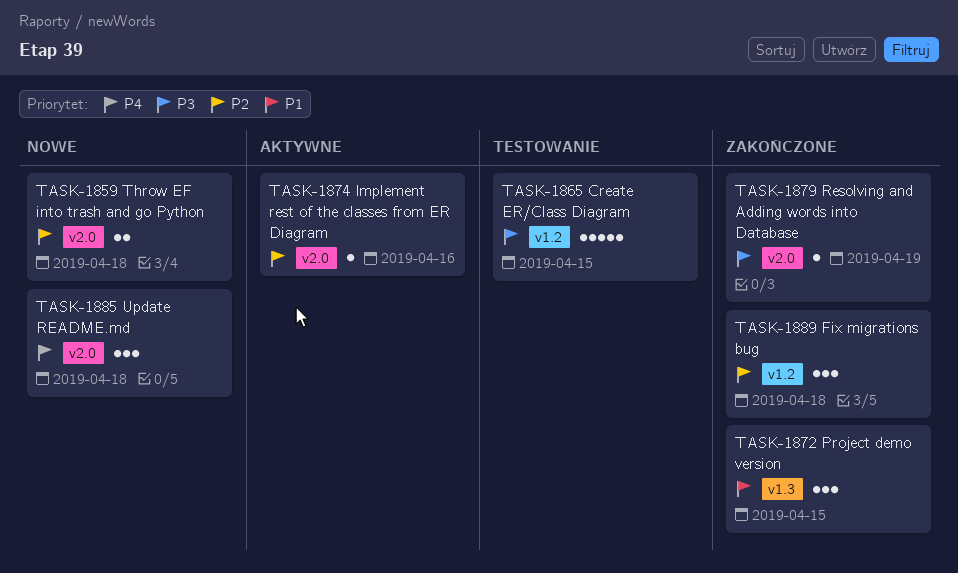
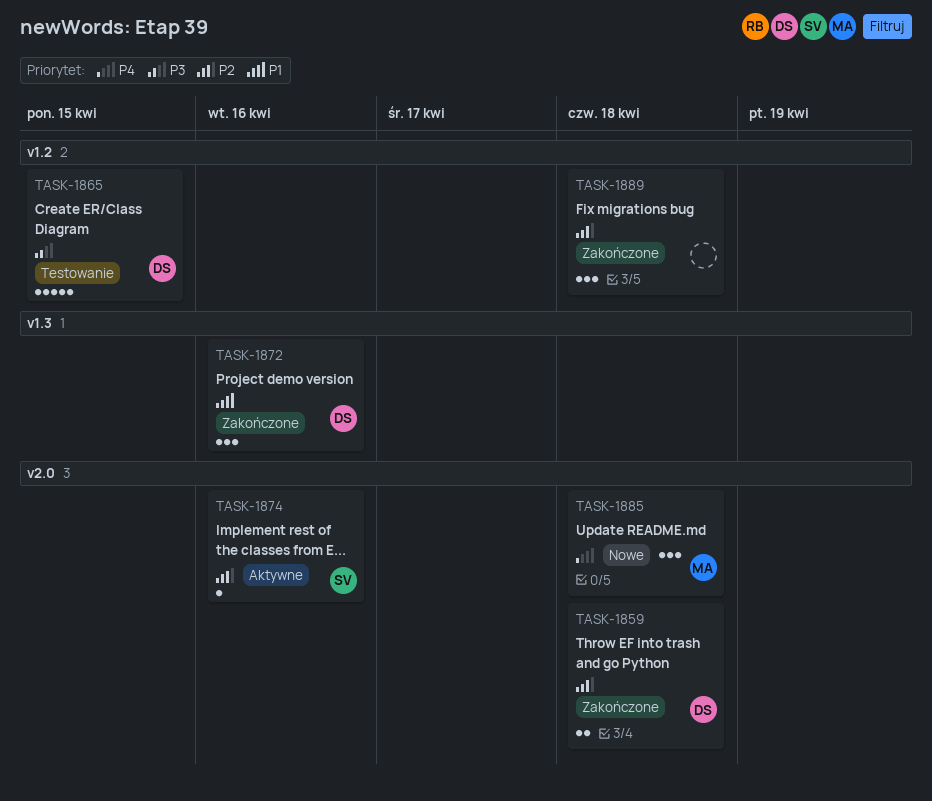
TASK-1859, status: Nowe -> Zakończone
TASK-1872, due: Apr 15 -> Apr 16
TASK-1879: present -> none

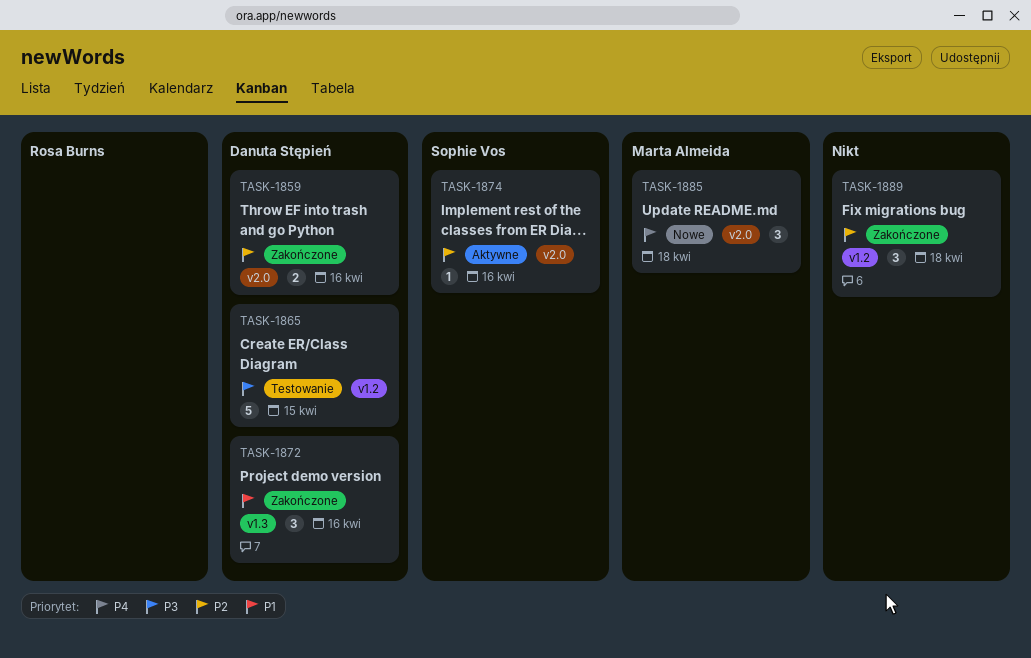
TASK-1859, due: Apr 18 -> Apr 16

